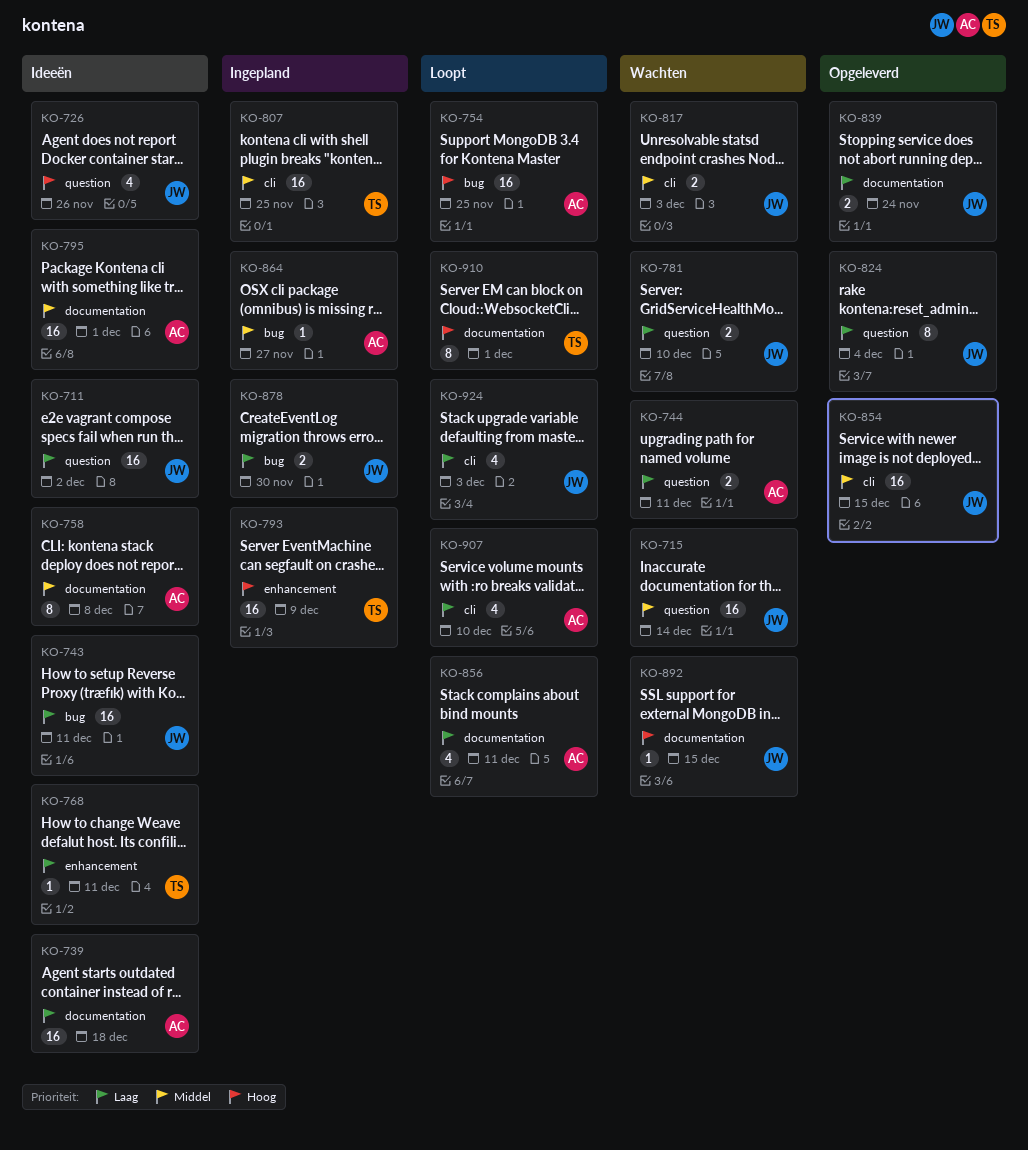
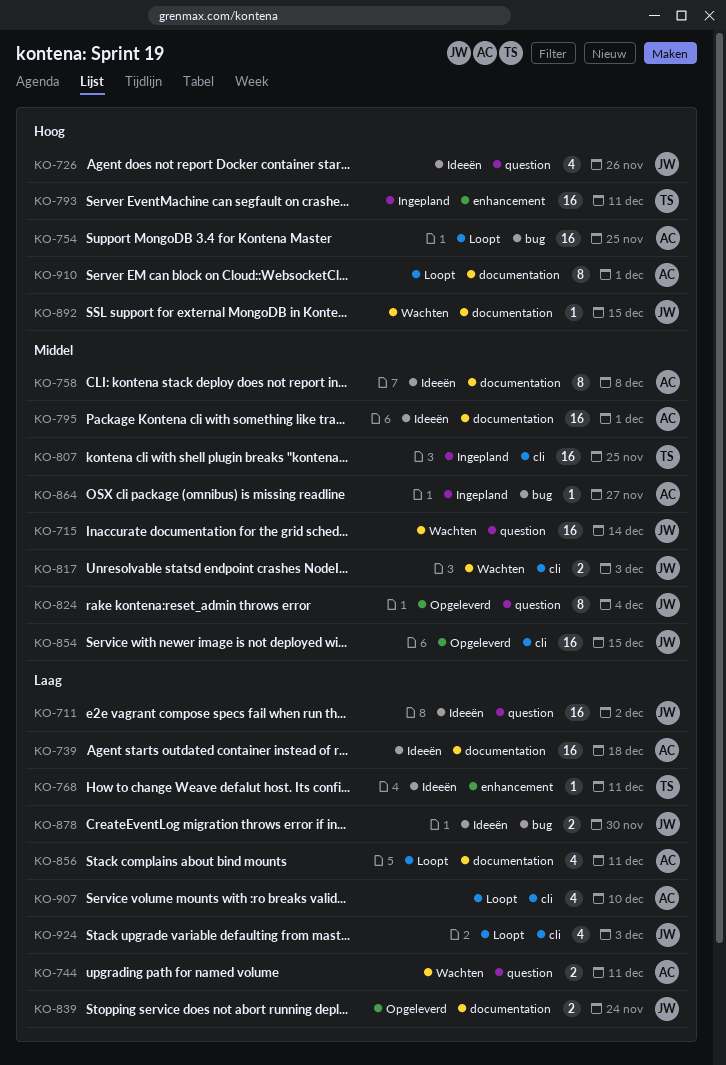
KO-743: present -> none
KO-781: present -> none
KO-793, due: Dec 9 -> Dec 11
KO-824, priority: Laag -> Middel
KO-878, status: Ingepland -> Ideeën
KO-910, owner: TS -> AC

